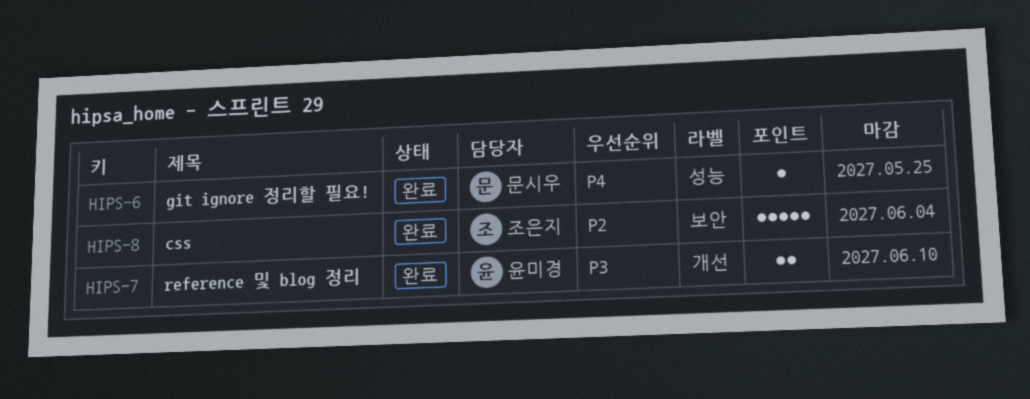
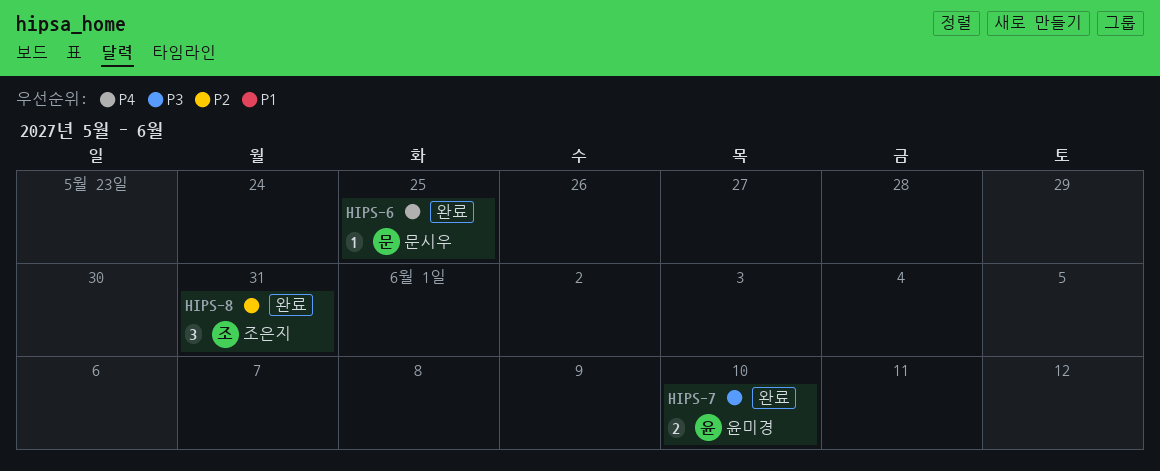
HIPS-8, estimate: 5 -> 3
HIPS-8, due: Jun 4 -> May 31

